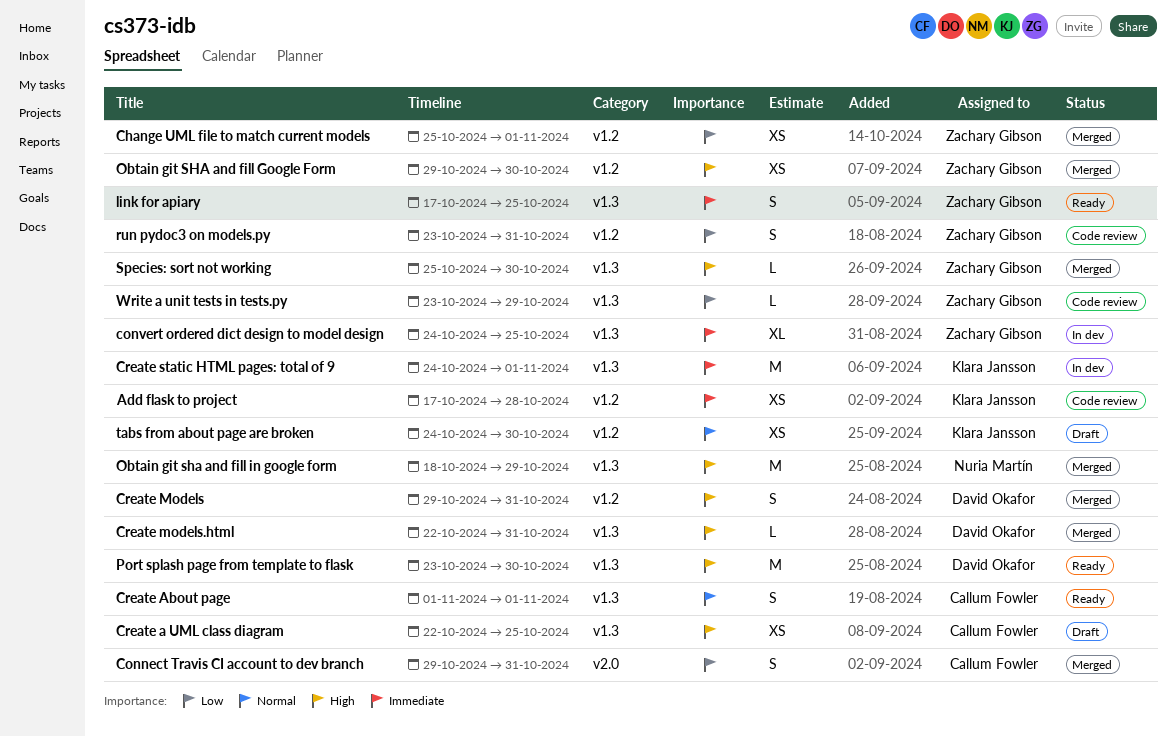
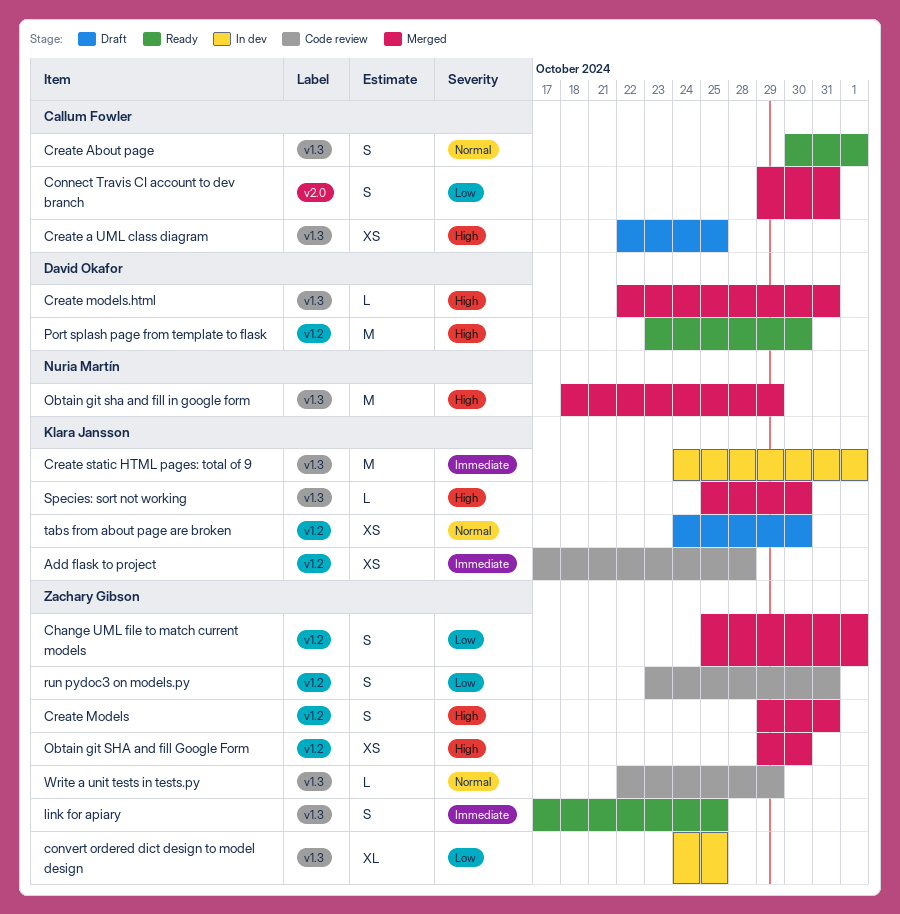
Change UML file to match current models, estimate: XS -> S
convert ordered dict design to model design, priority: Immediate -> Low
Create About page, start: Nov 1 -> Oct 30
Create Models, owner: David Okafor -> Zachary Gibson
Port splash page from template to flask, label: v1.3 -> v1.2
Species: sort not working, owner: Zachary Gibson -> Klara Jansson
Write a unit tests in tests.py, priority: Low -> Normal
Write a unit tests in tests.py, start: Oct 23 -> Oct 22

